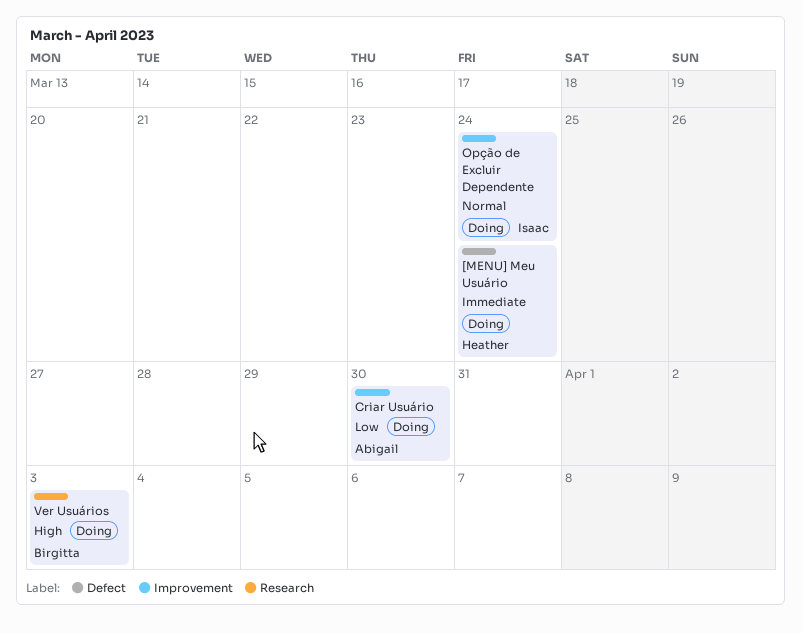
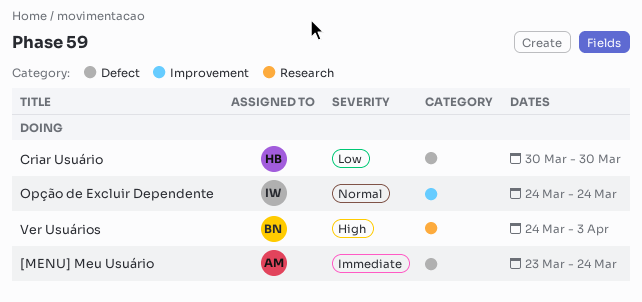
[MENU] Meu Usuário, owner: Heather -> Abigail
Criar Usuário, owner: Abigail -> Heather
Criar Usuário, label: Improvement -> Defect

